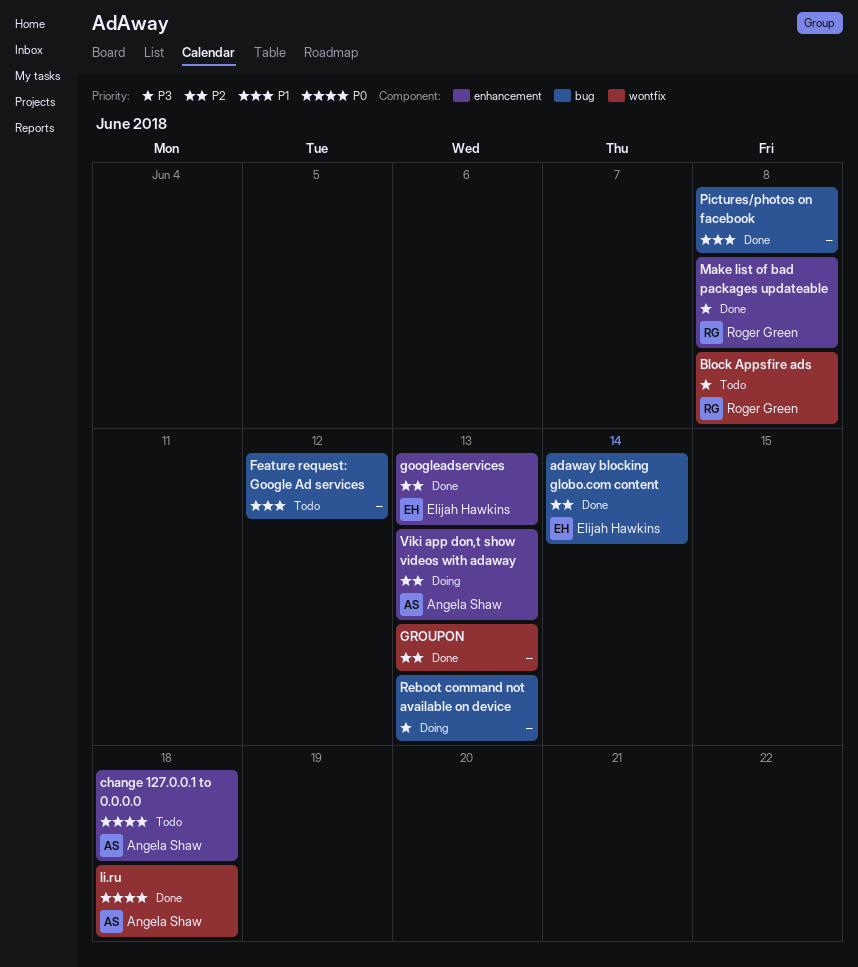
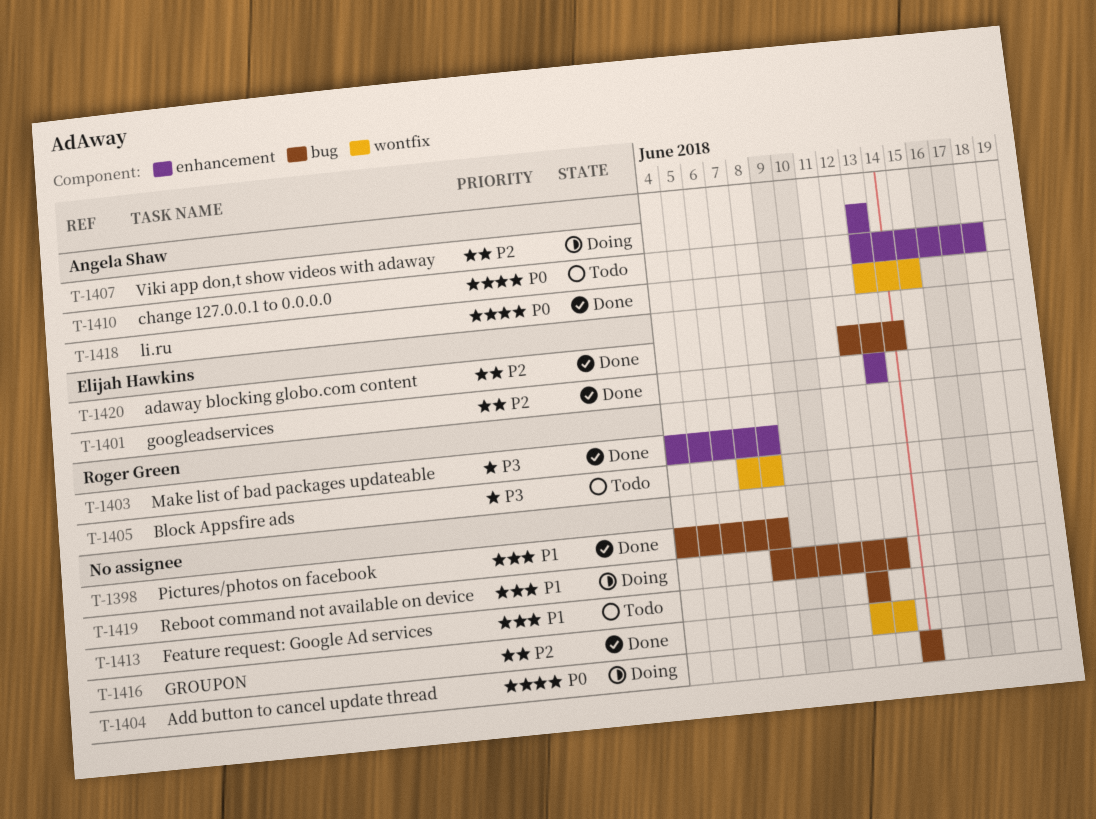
Add button to cancel update thread: none -> present
li.ru, due: Jun 18 -> Jun 15
Reboot command not available on device, priority: P3 -> P1

